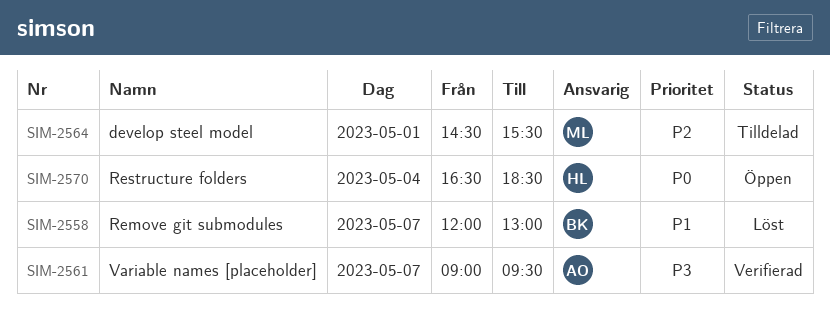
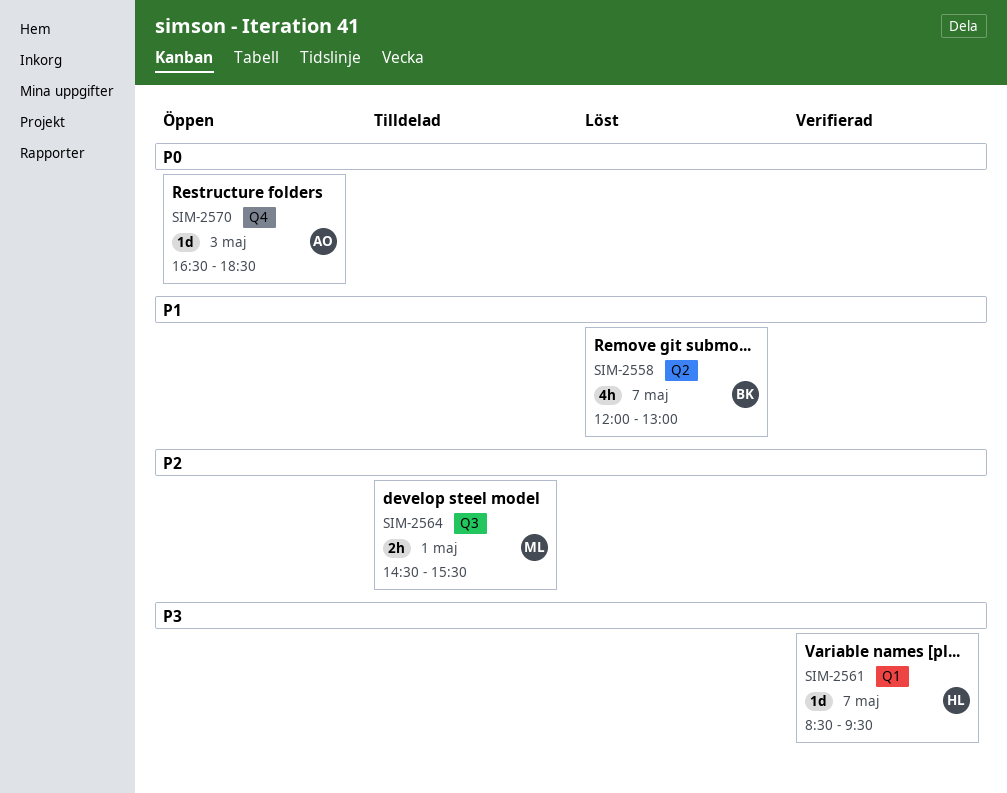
SIM-2561, owner: AO -> HL
SIM-2561, begins: 09:00 -> 08:30
SIM-2570, owner: HL -> AO
SIM-2570, day: May 4 -> May 3

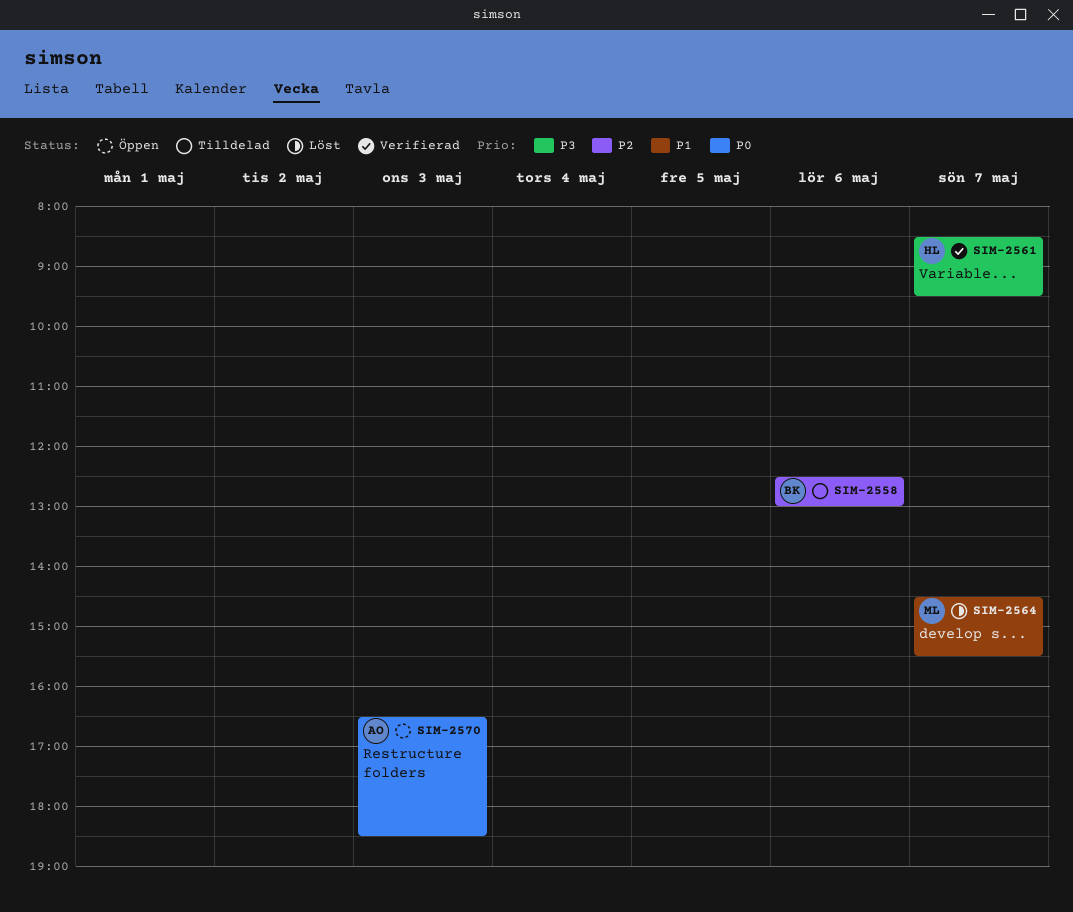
SIM-2558, status: Löst -> Tilldelad
SIM-2558, priority: P1 -> P2
SIM-2558, day: May 7 -> May 6
SIM-2558, begins: 12:00 -> 12:30
SIM-2564, status: Tilldelad -> Löst
SIM-2564, priority: P2 -> P1
SIM-2564, day: May 1 -> May 7

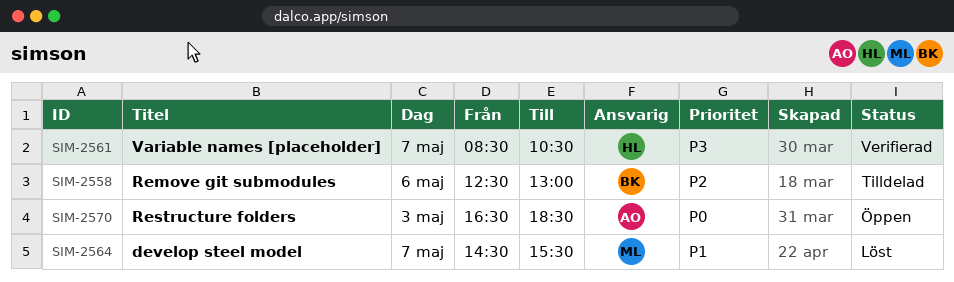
SIM-2561, ends: 09:30 -> 10:30

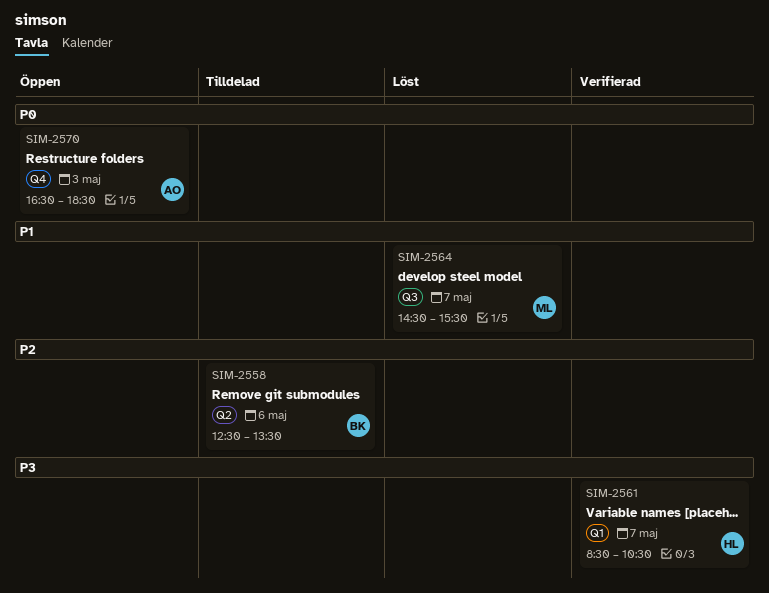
SIM-2558, ends: 13:00 -> 13:30

